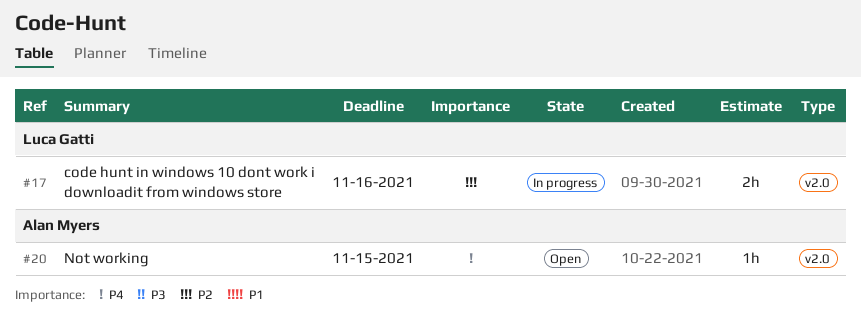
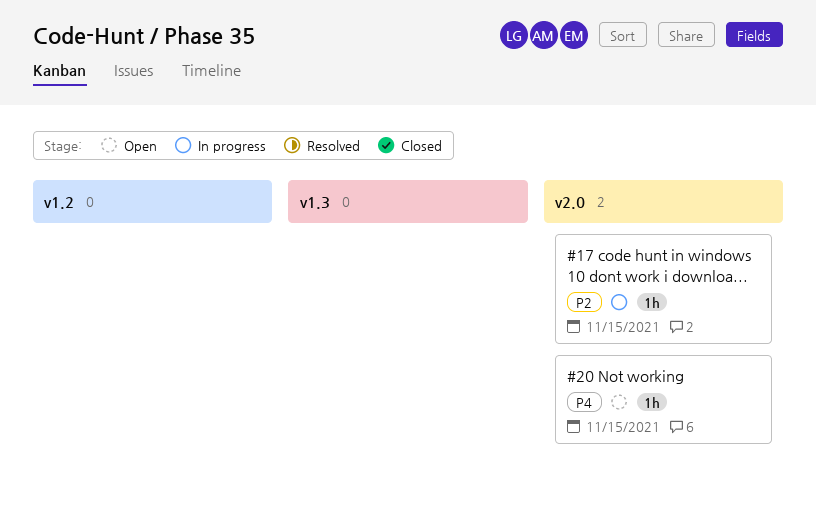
#17, estimate: 2h -> 1h
#17, due: Nov 16 -> Nov 15

